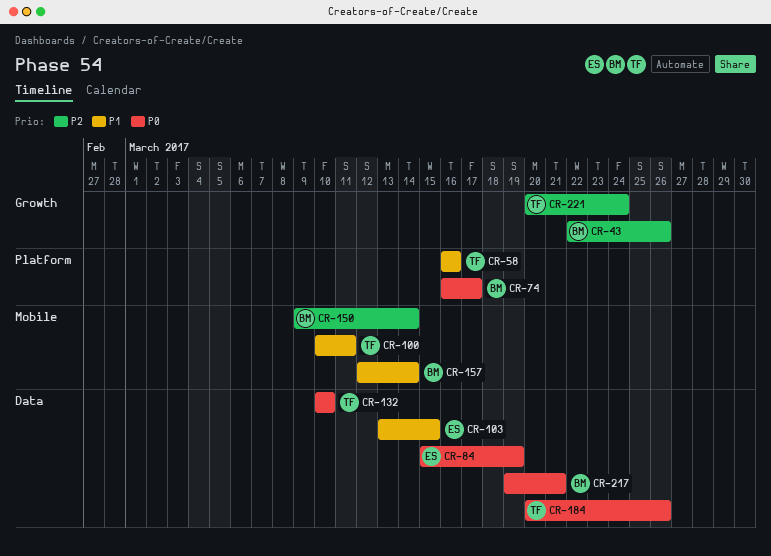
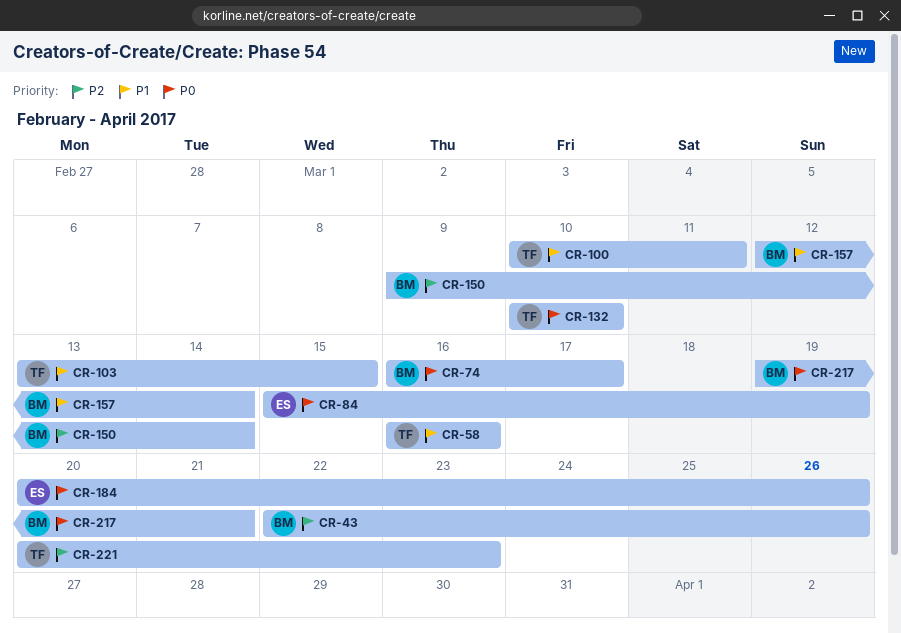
CR-103, owner: ES -> TF
CR-184, owner: TF -> ES
CR-221, due: Mar 24 -> Mar 23

